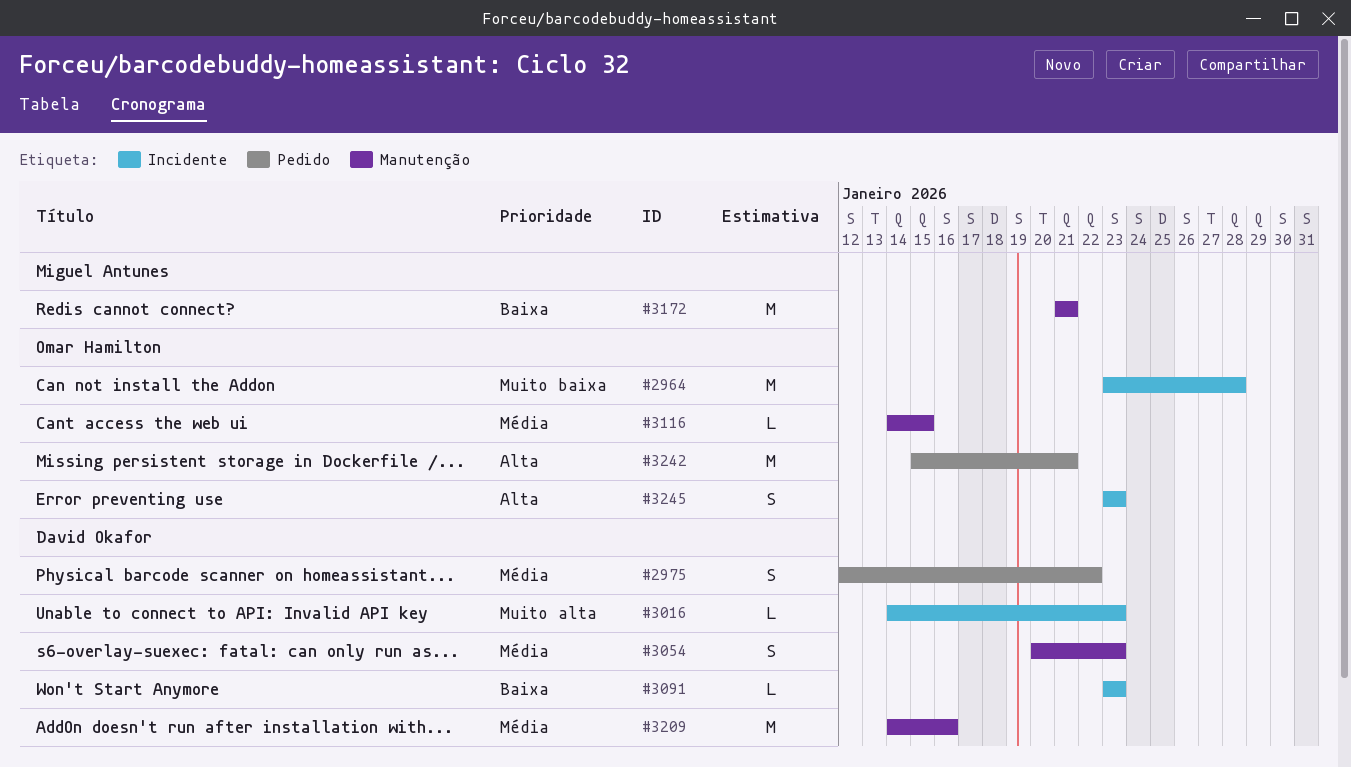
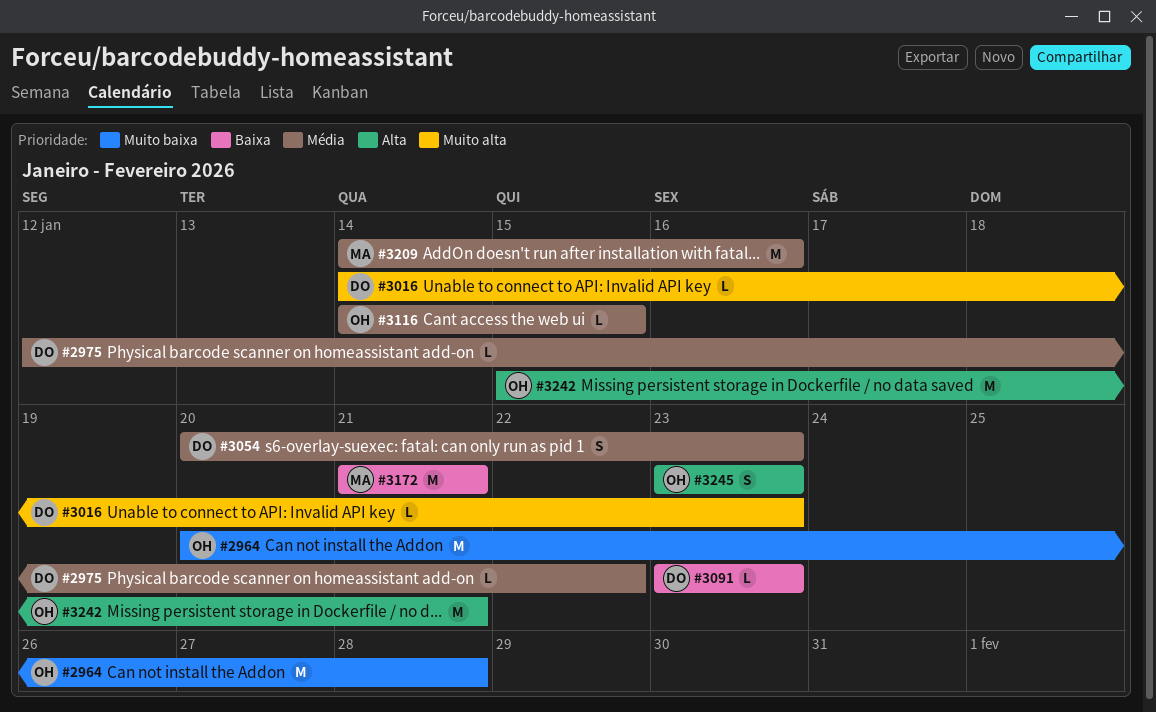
#2964, start: Jan 23 -> Jan 20
#2975, estimate: S -> L
#3209, owner: David Okafor -> Miguel Antunes

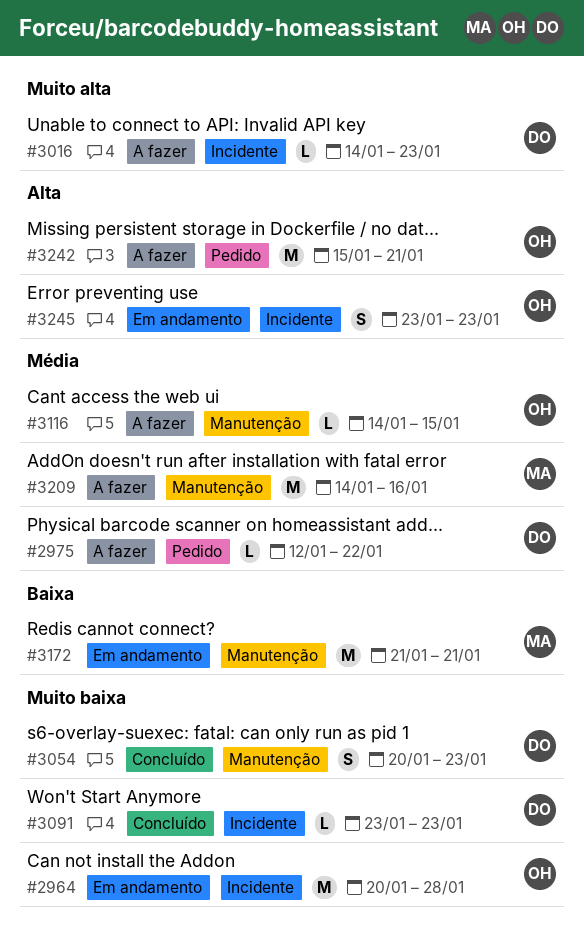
#3054, priority: Média -> Muito baixa
#3091, priority: Baixa -> Muito baixa

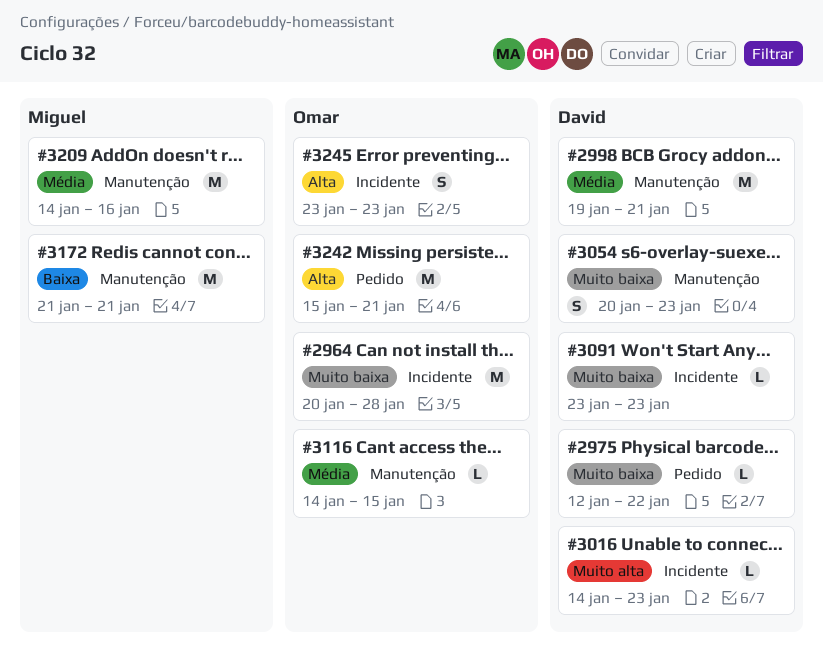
#2975, priority: Média -> Muito baixa
#2998: none -> present

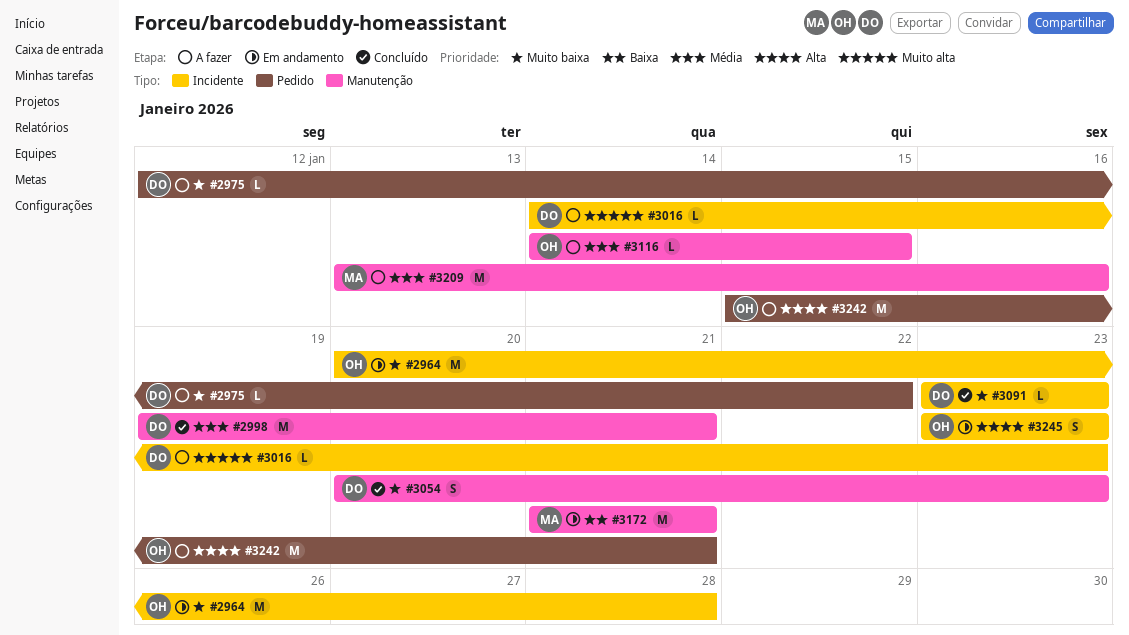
#3209, start: Jan 14 -> Jan 13

